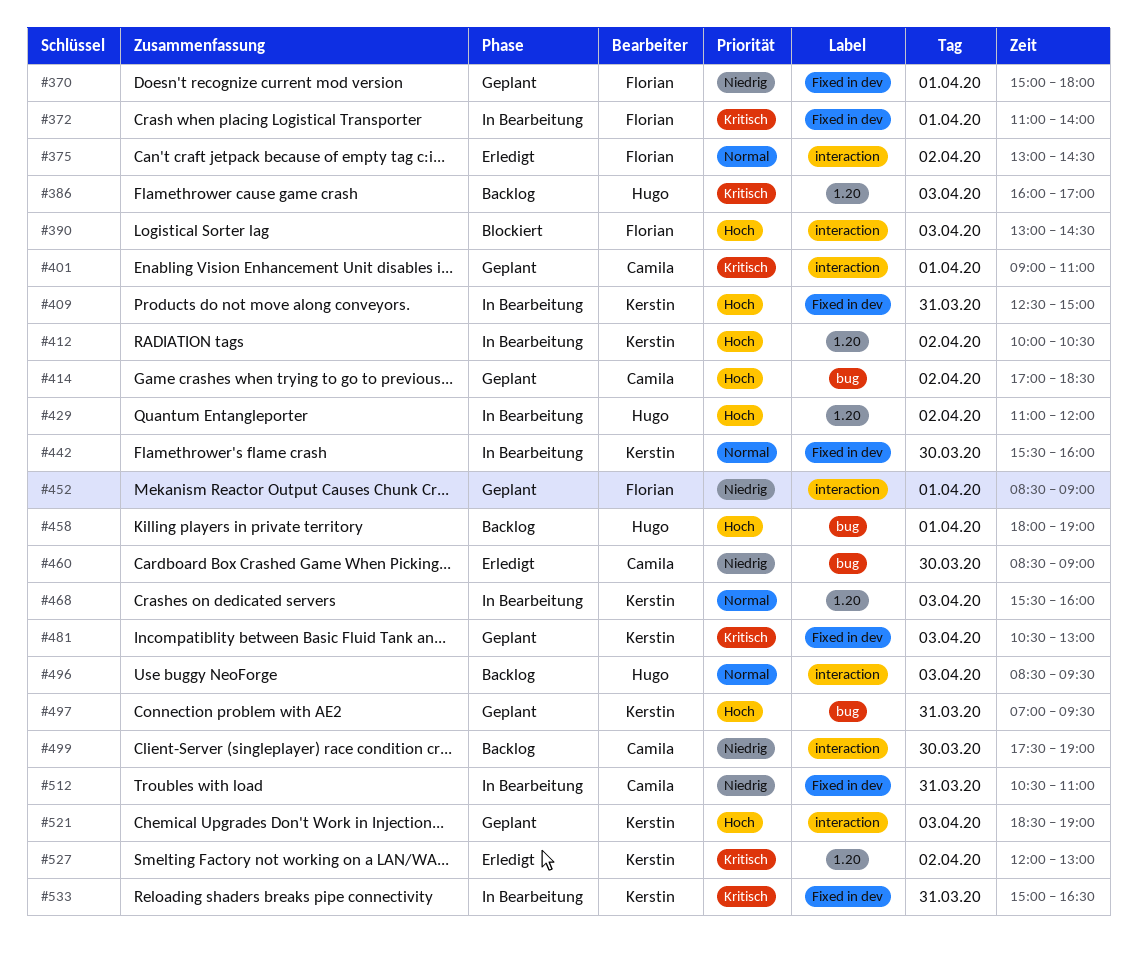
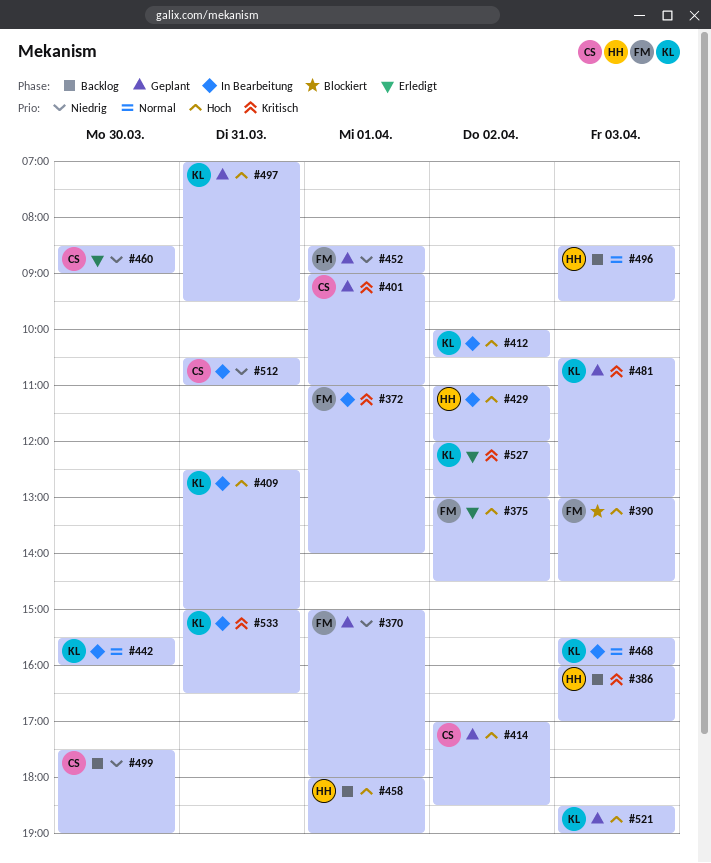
#375, priority: Normal -> Hoch

